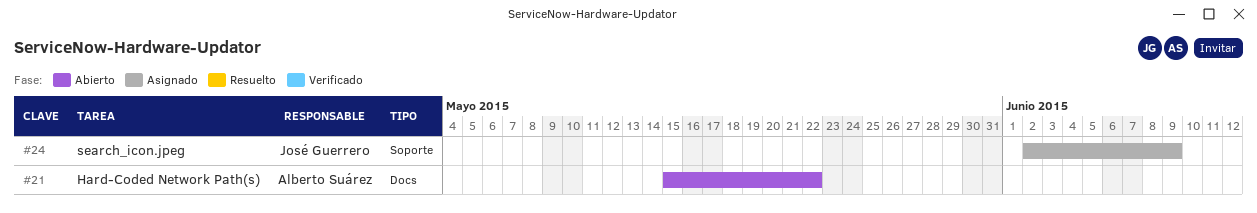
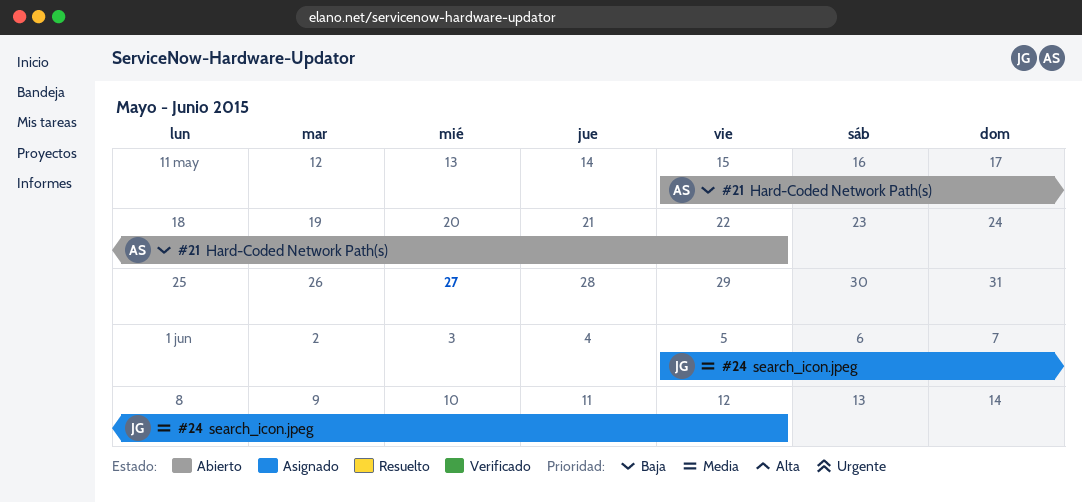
#24, start: Jun 2 -> Jun 5
#24, due: Jun 9 -> Jun 12

